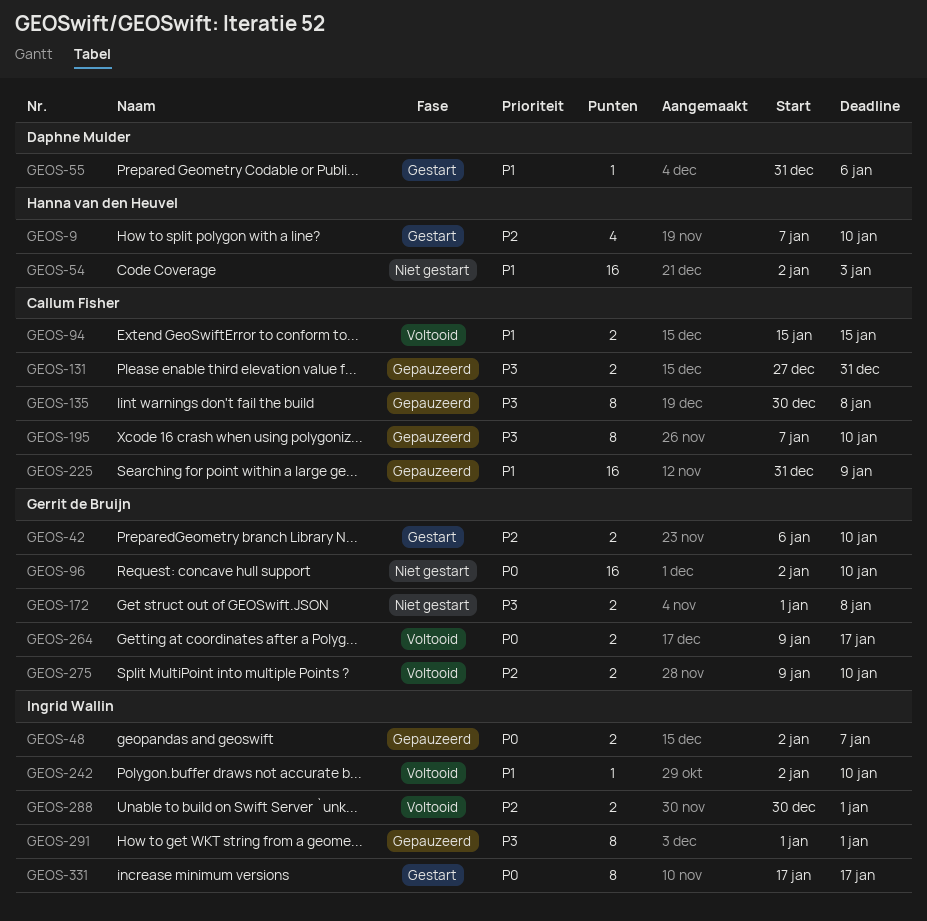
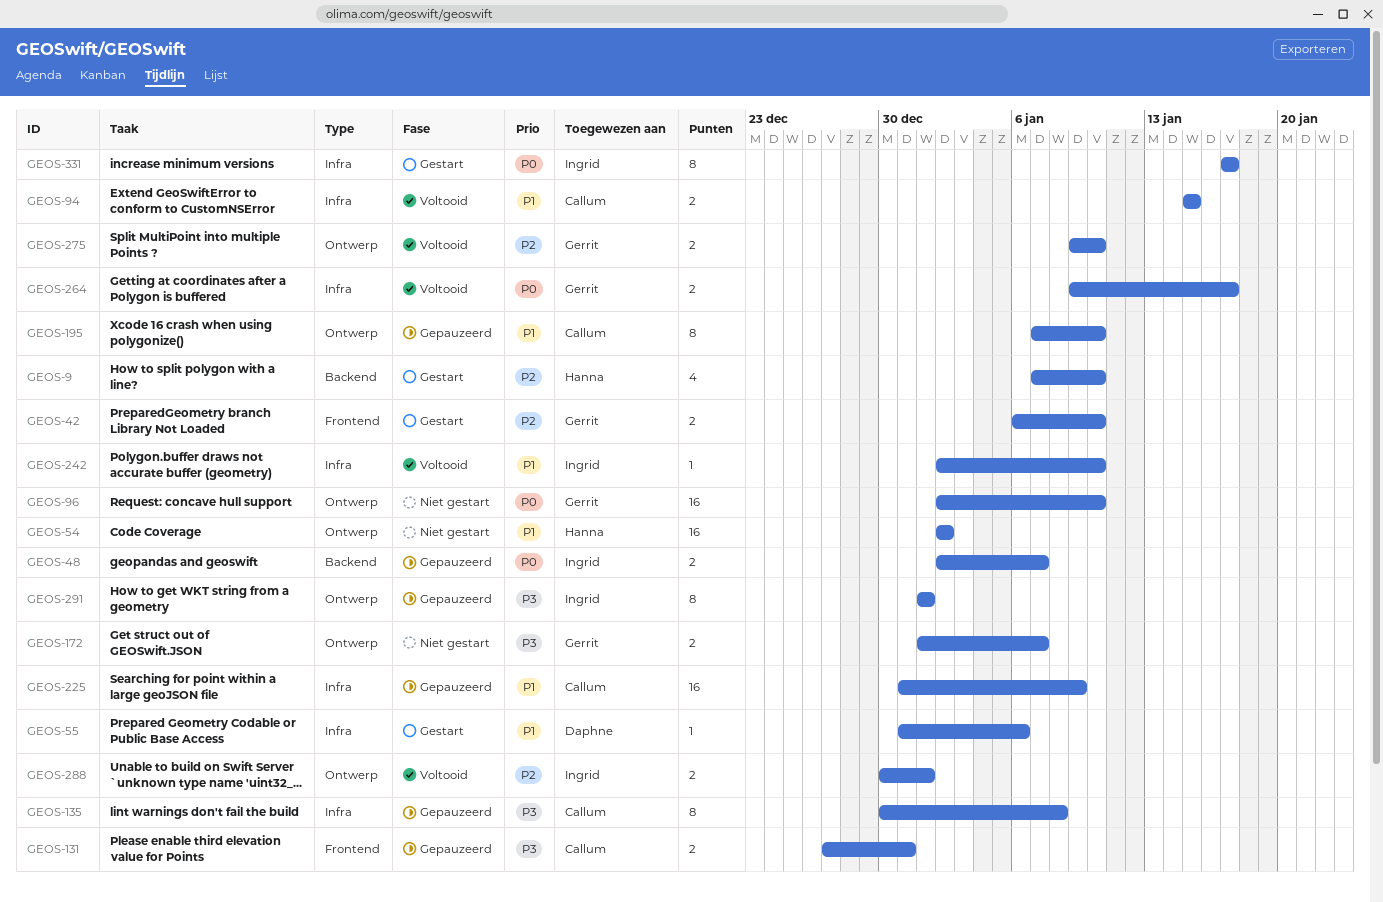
GEOS-54, due: Jan 3 -> Jan 2
GEOS-172, due: Jan 8 -> Jan 7
GEOS-195, priority: P3 -> P1

